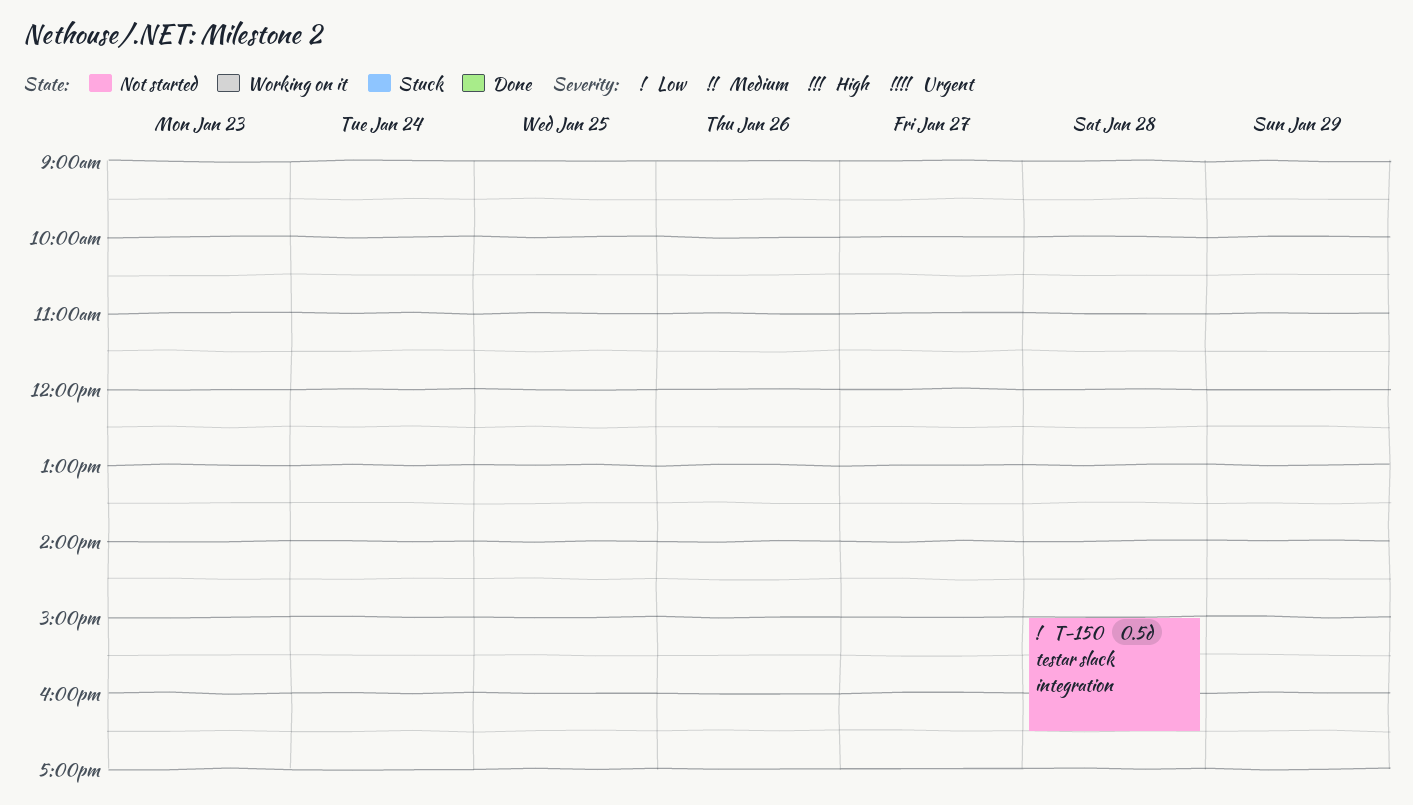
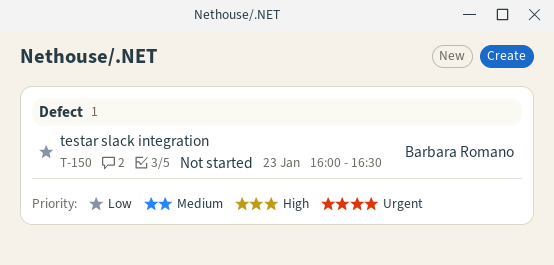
T-150, day: Jan 28 -> Jan 23
T-150, begins: 15:00 -> 16:00

